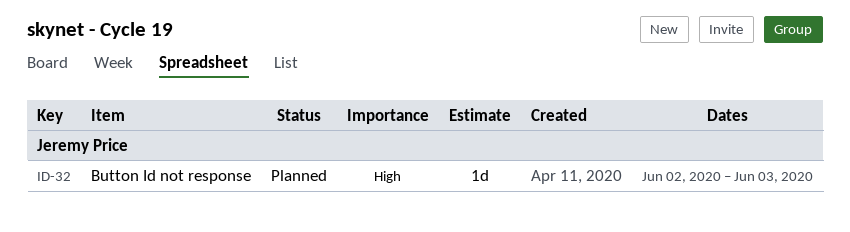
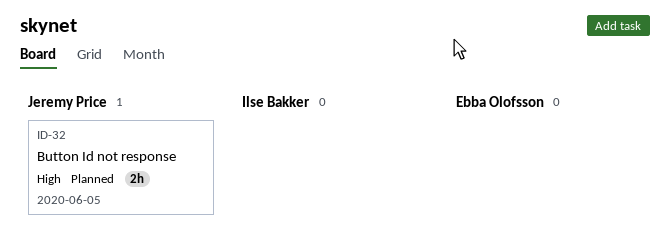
ID-32, estimate: 1d -> 2h
ID-32, due: Jun 3 -> Jun 5

